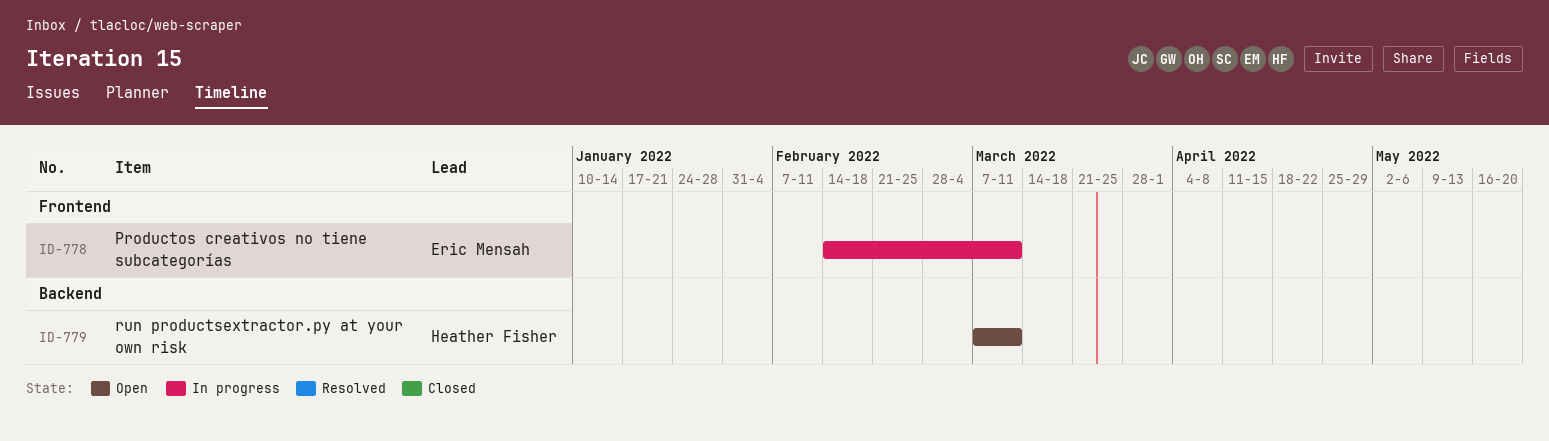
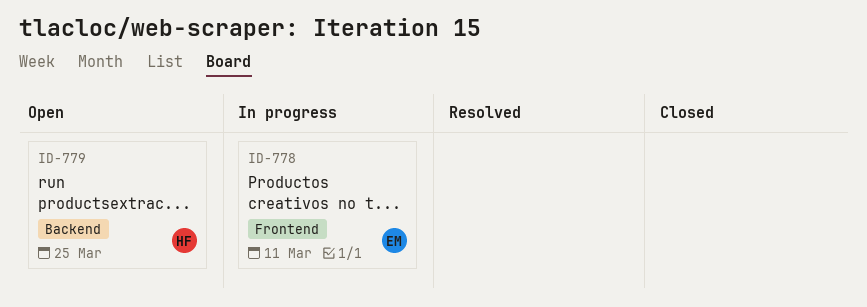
ID-779, due: Mar 11 -> Mar 25

